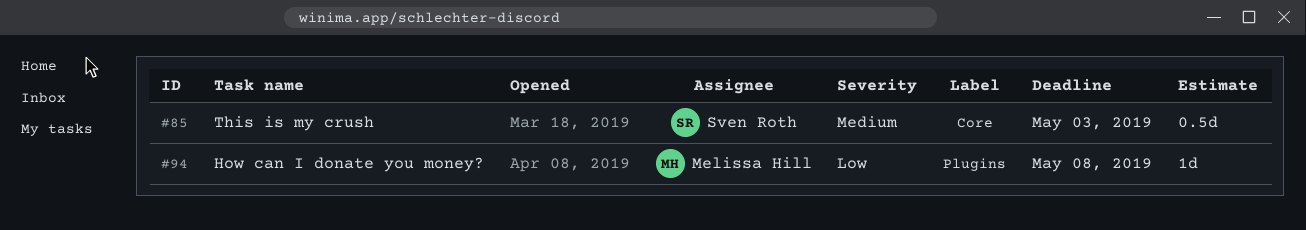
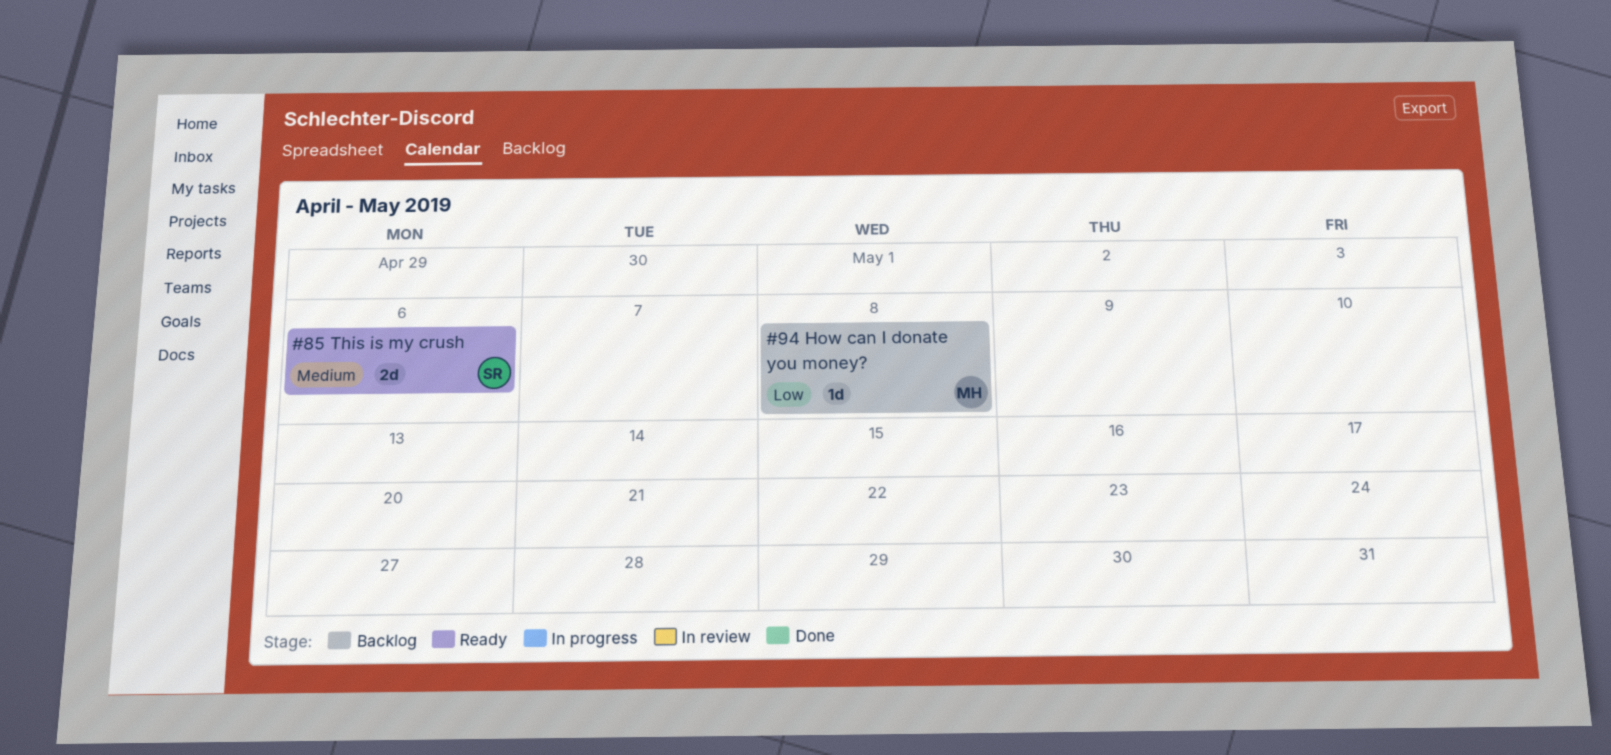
#85, estimate: 0.5d -> 2d
#85, due: May 3 -> May 6

